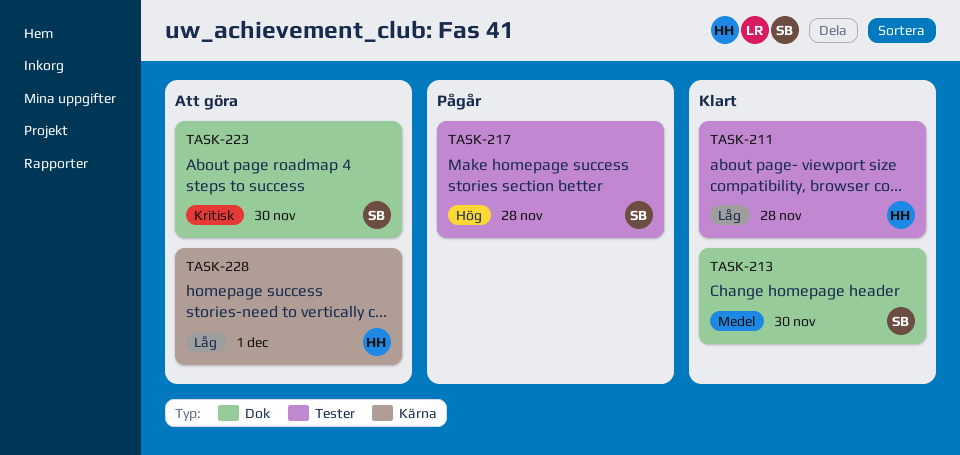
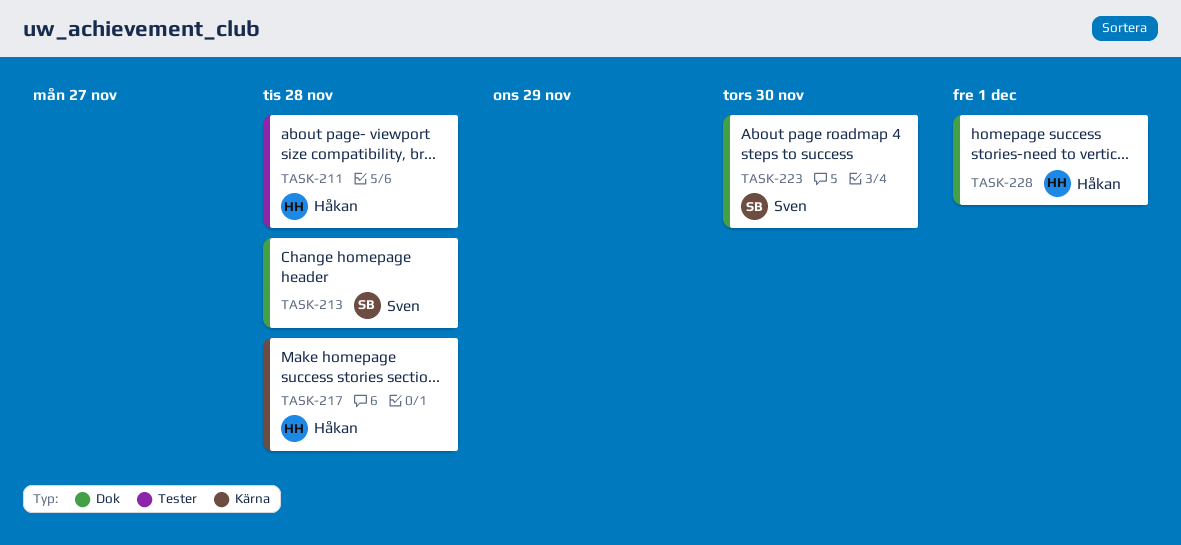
TASK-213, due: Nov 30 -> Nov 28
TASK-217, owner: Sven -> Håkan
TASK-217, label: Tester -> Kärna
TASK-228, label: Kärna -> Dok

